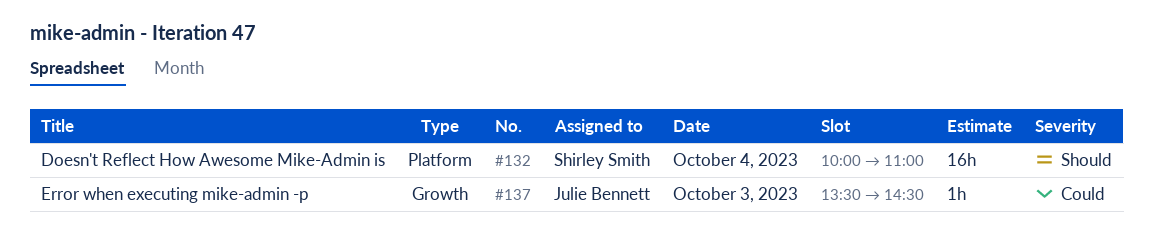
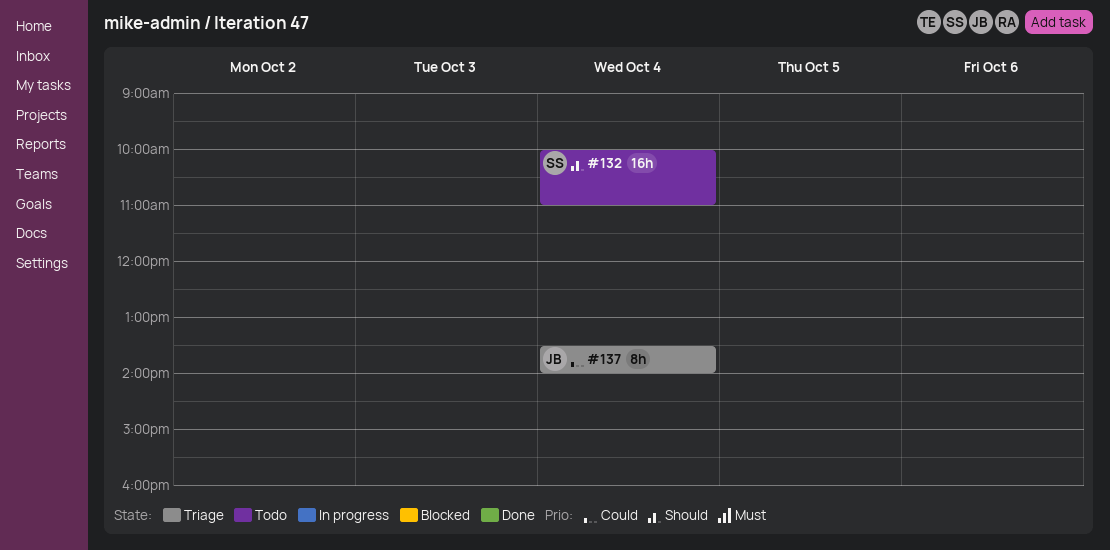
#137, estimate: 1h -> 8h
#137, day: Oct 3 -> Oct 4
#137, ends: 14:30 -> 14:00

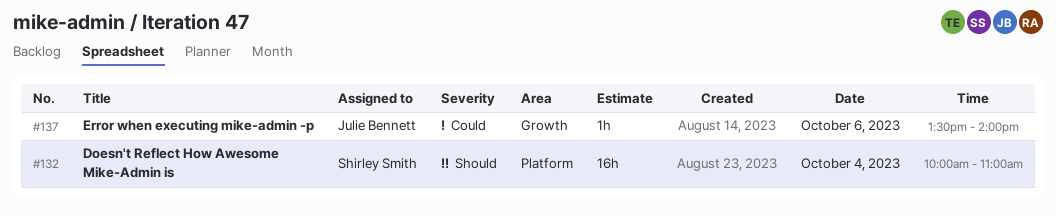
#137, estimate: 8h -> 1h
#137, day: Oct 4 -> Oct 6

